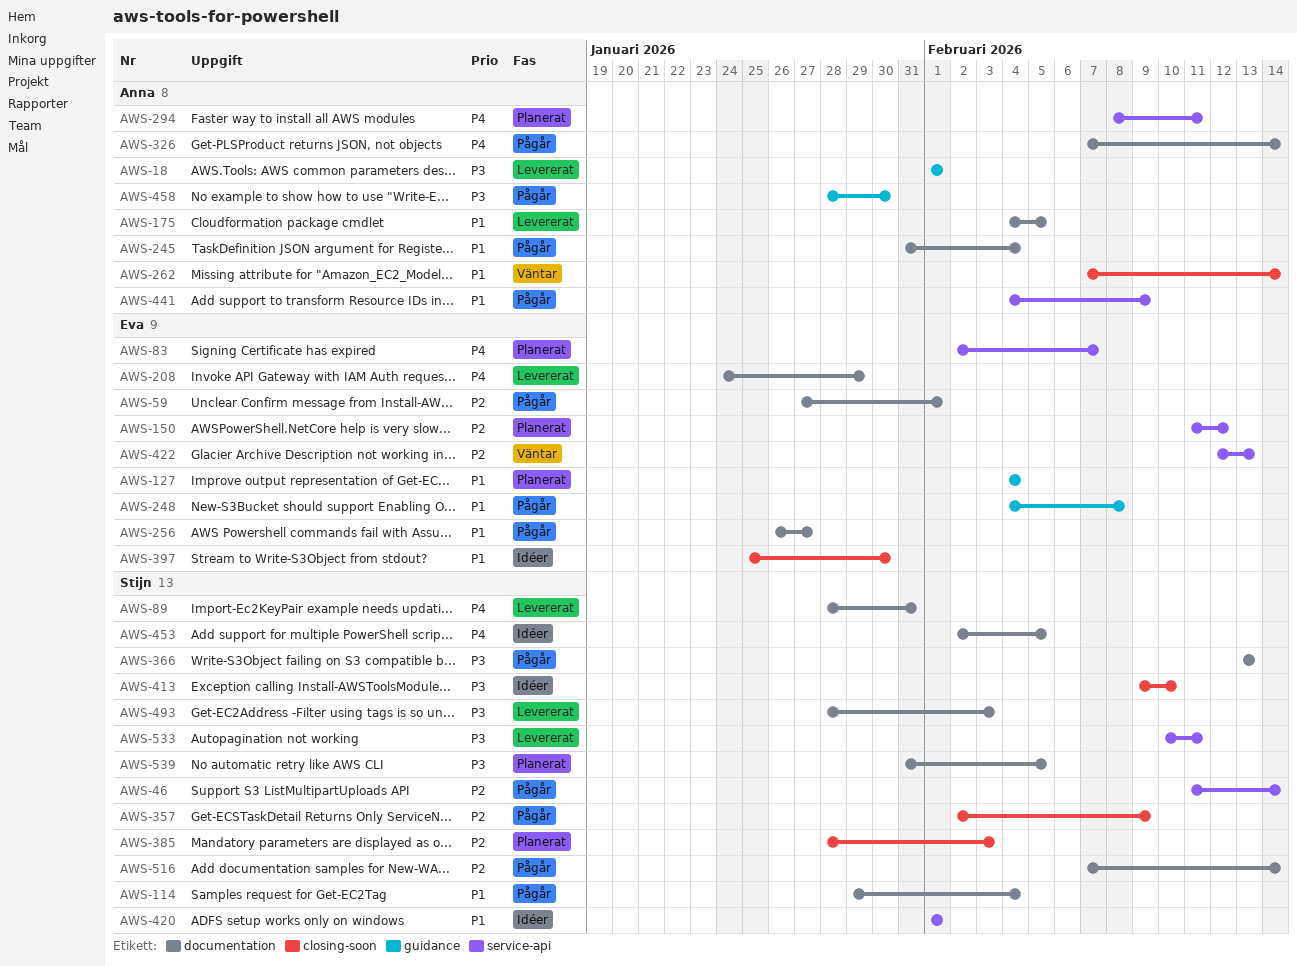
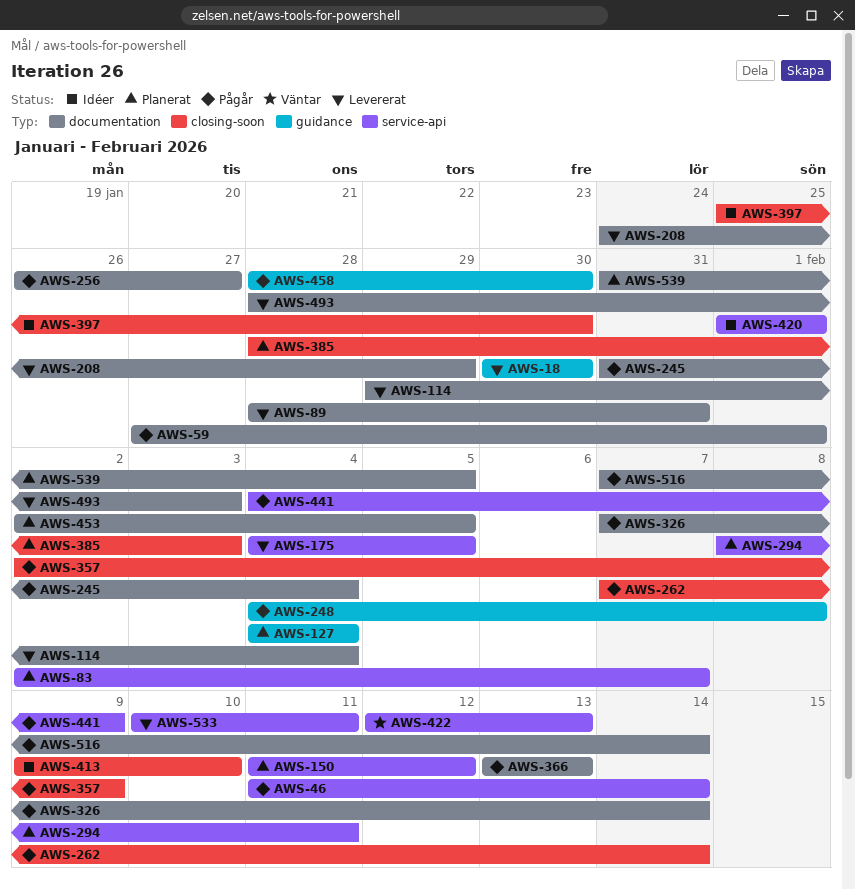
AWS-18, start: Feb 1 -> Jan 30
AWS-18, due: Feb 1 -> Jan 30
AWS-114, status: Pågår -> Levererat
AWS-175, label: documentation -> service-api
AWS-262, status: Väntar -> Pågår
AWS-453, status: Idéer -> Planerat

